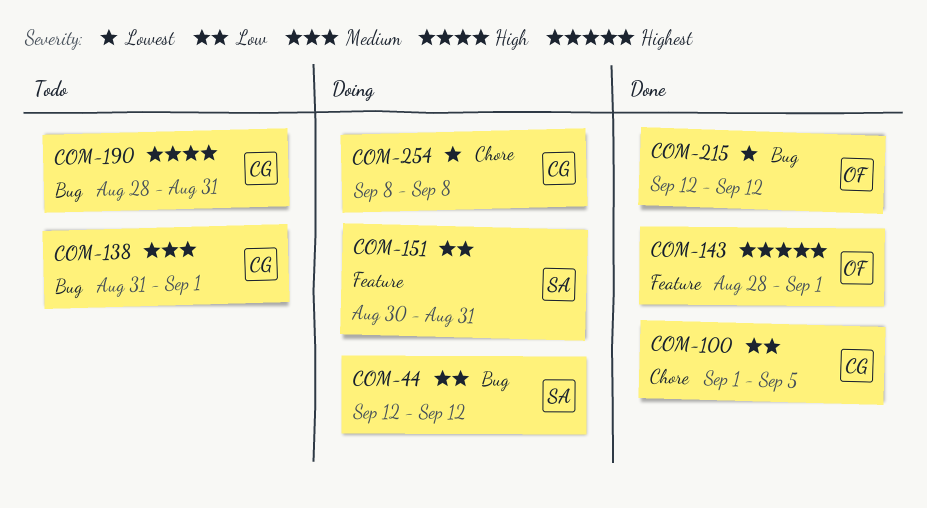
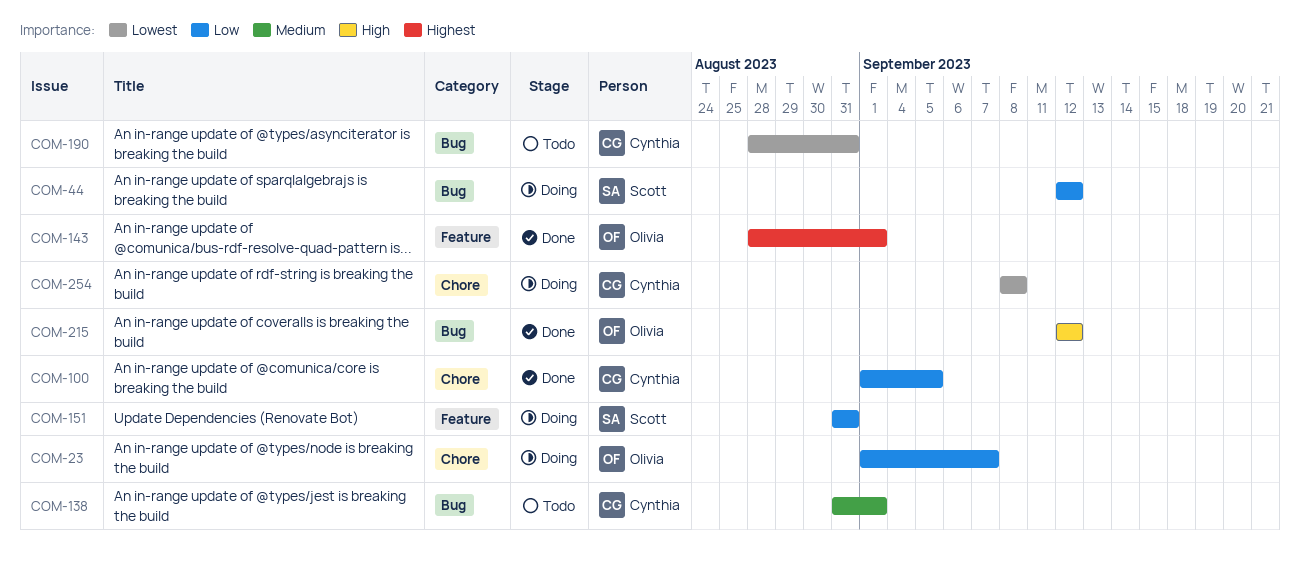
COM-23: none -> present
COM-151, start: Aug 30 -> Aug 31
COM-190, priority: High -> Lowest
COM-215, priority: Lowest -> High

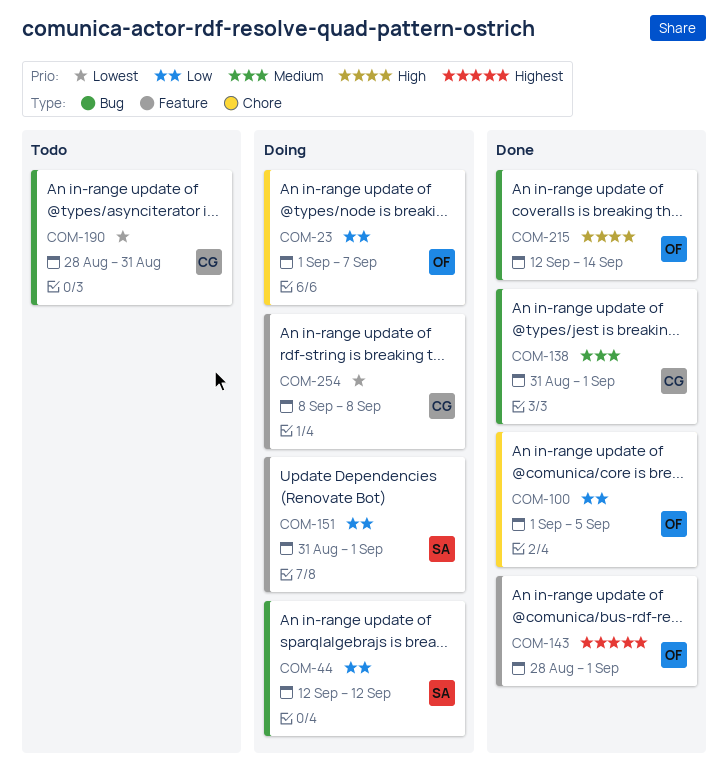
COM-100, owner: Cynthia -> Olivia
COM-138, status: Todo -> Done
COM-151, due: Aug 31 -> Sep 1
COM-215, due: Sep 12 -> Sep 14
COM-254, label: Chore -> Feature

